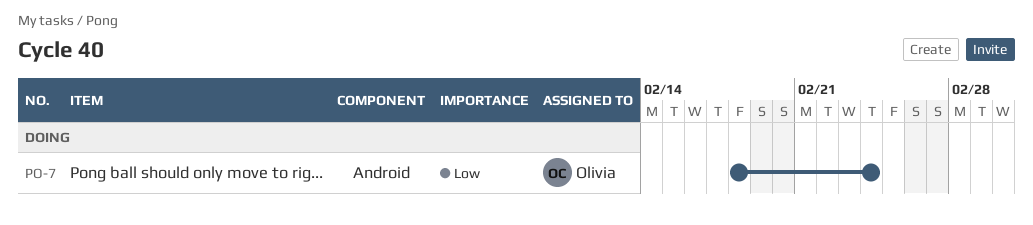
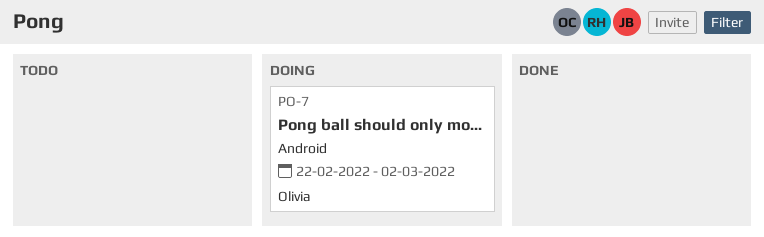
PO-7, start: Feb 18 -> Feb 22
PO-7, due: Feb 24 -> Mar 2

